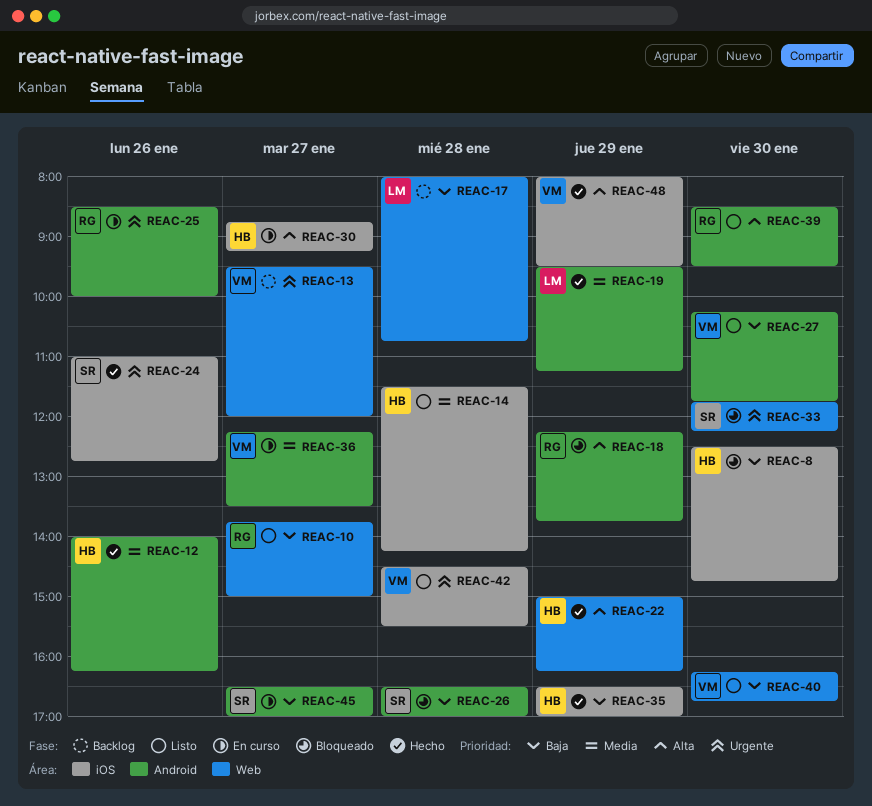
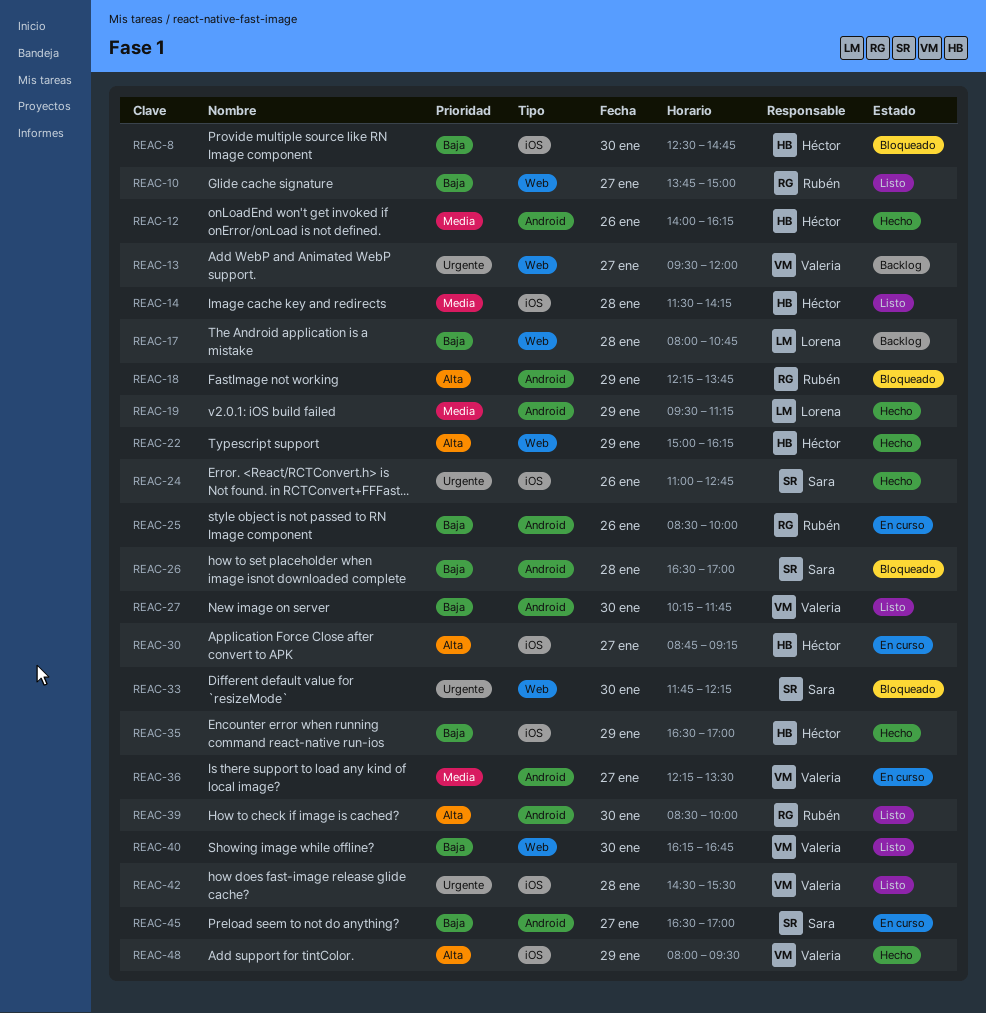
REAC-25, priority: Urgente -> Baja
REAC-39, ends: 09:30 -> 10:00

